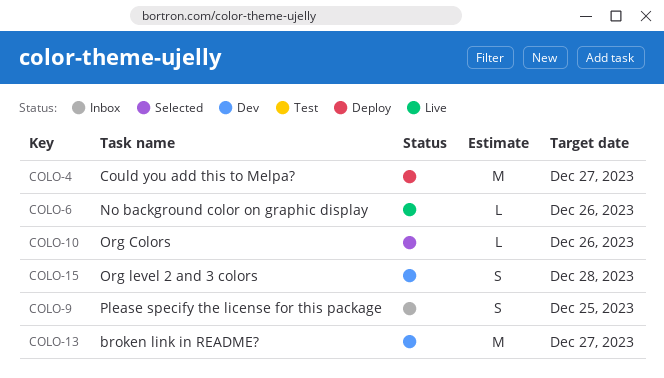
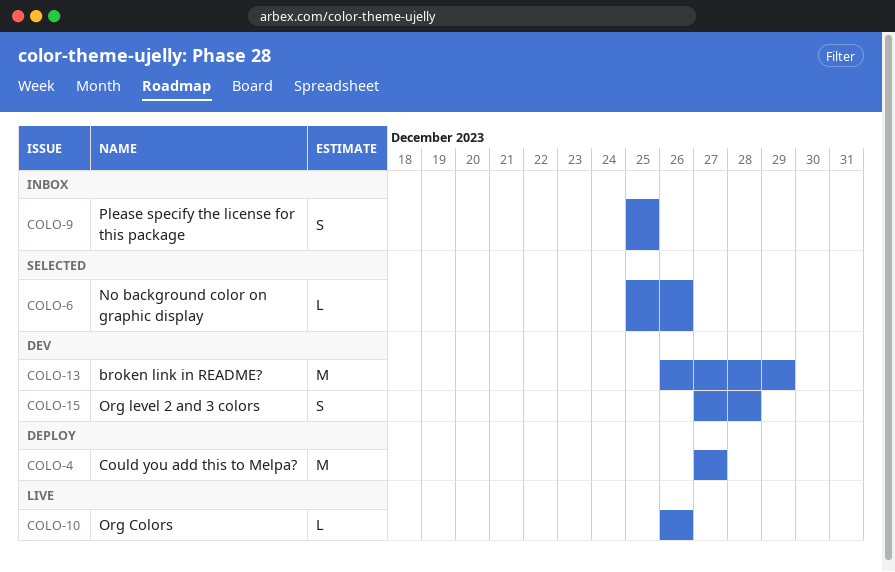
COLO-6, status: Live -> Selected
COLO-10, status: Selected -> Live
COLO-13, due: Dec 27 -> Dec 29

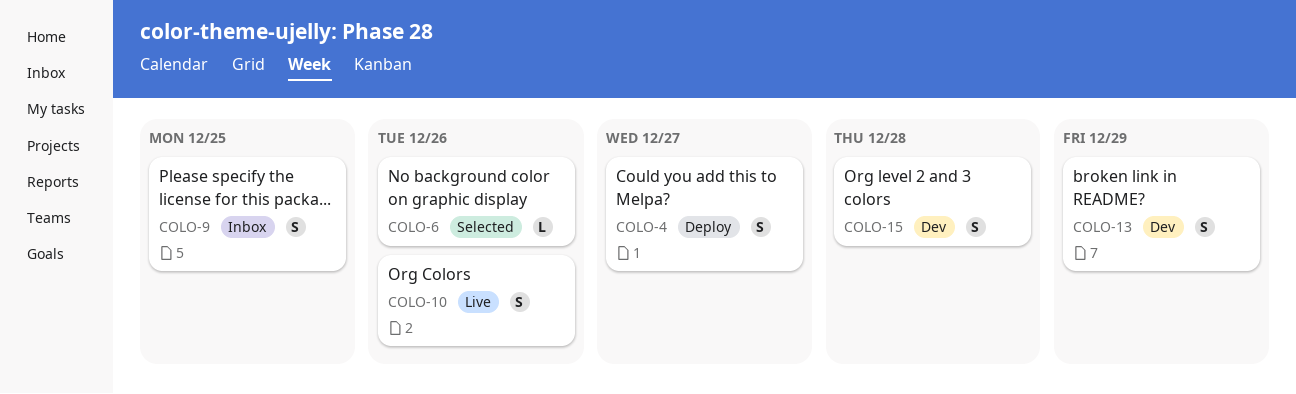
COLO-4, estimate: M -> S
COLO-10, estimate: L -> S
COLO-13, estimate: M -> S

